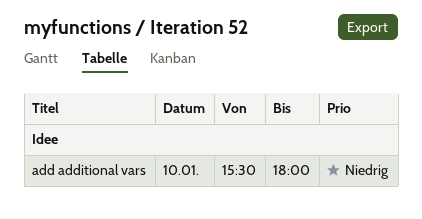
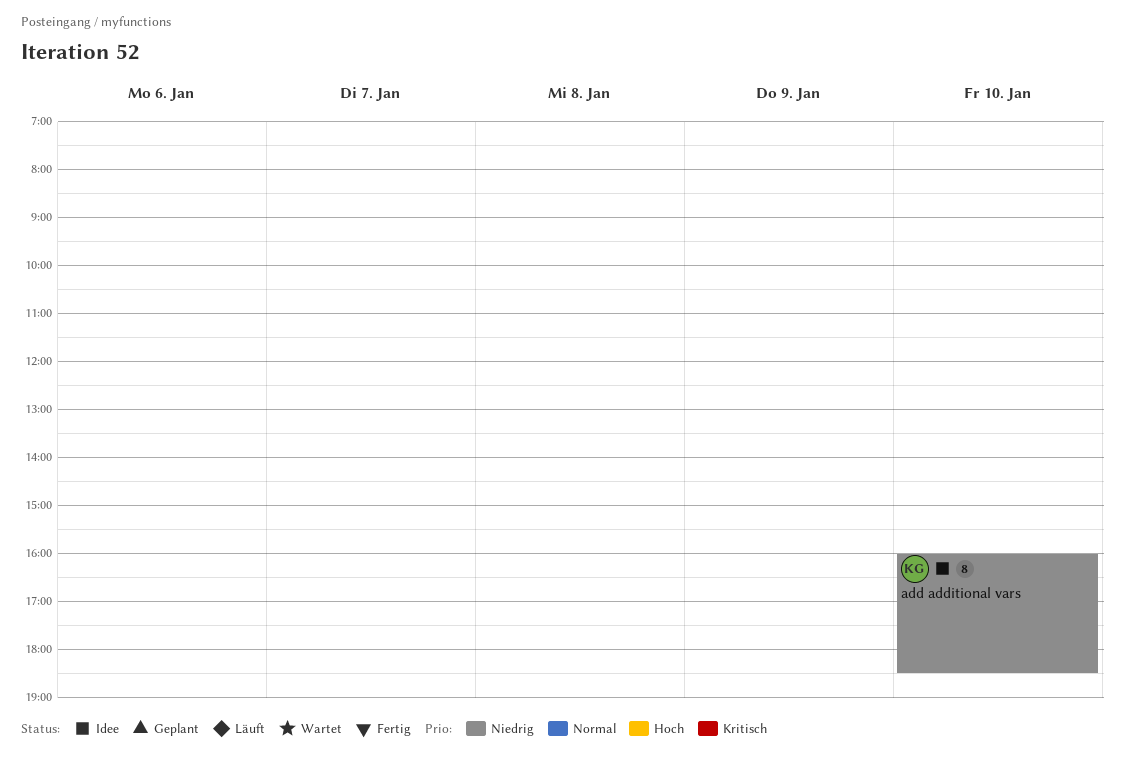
add additional vars, begins: 15:30 -> 16:00
add additional vars, ends: 18:00 -> 18:30

